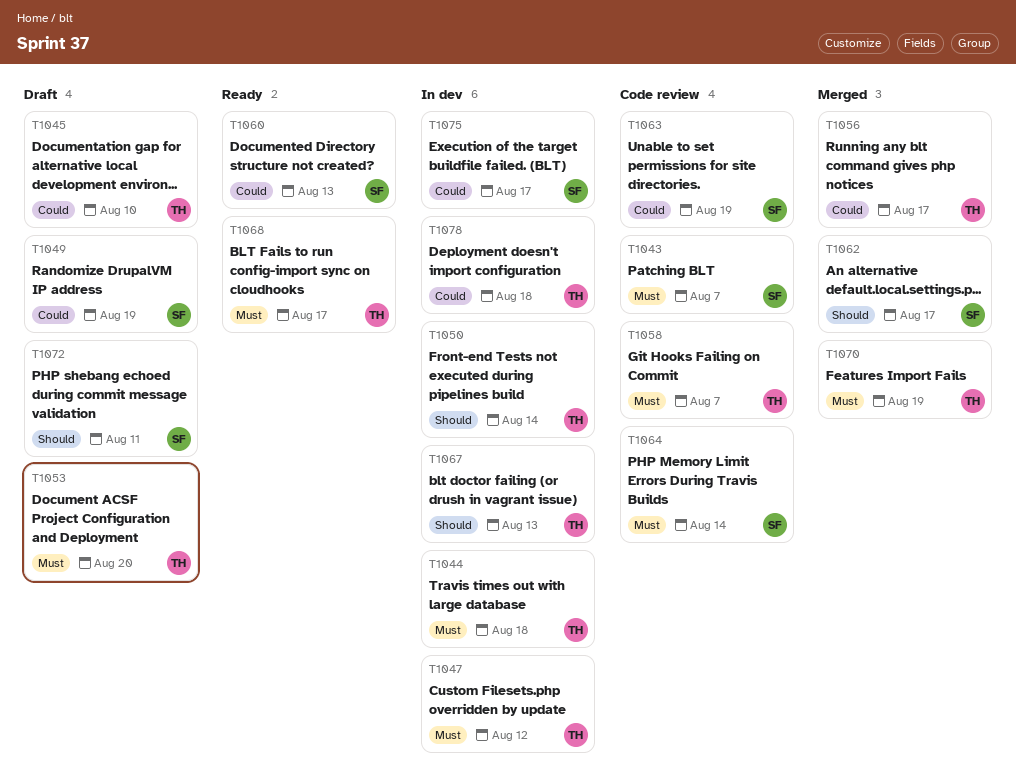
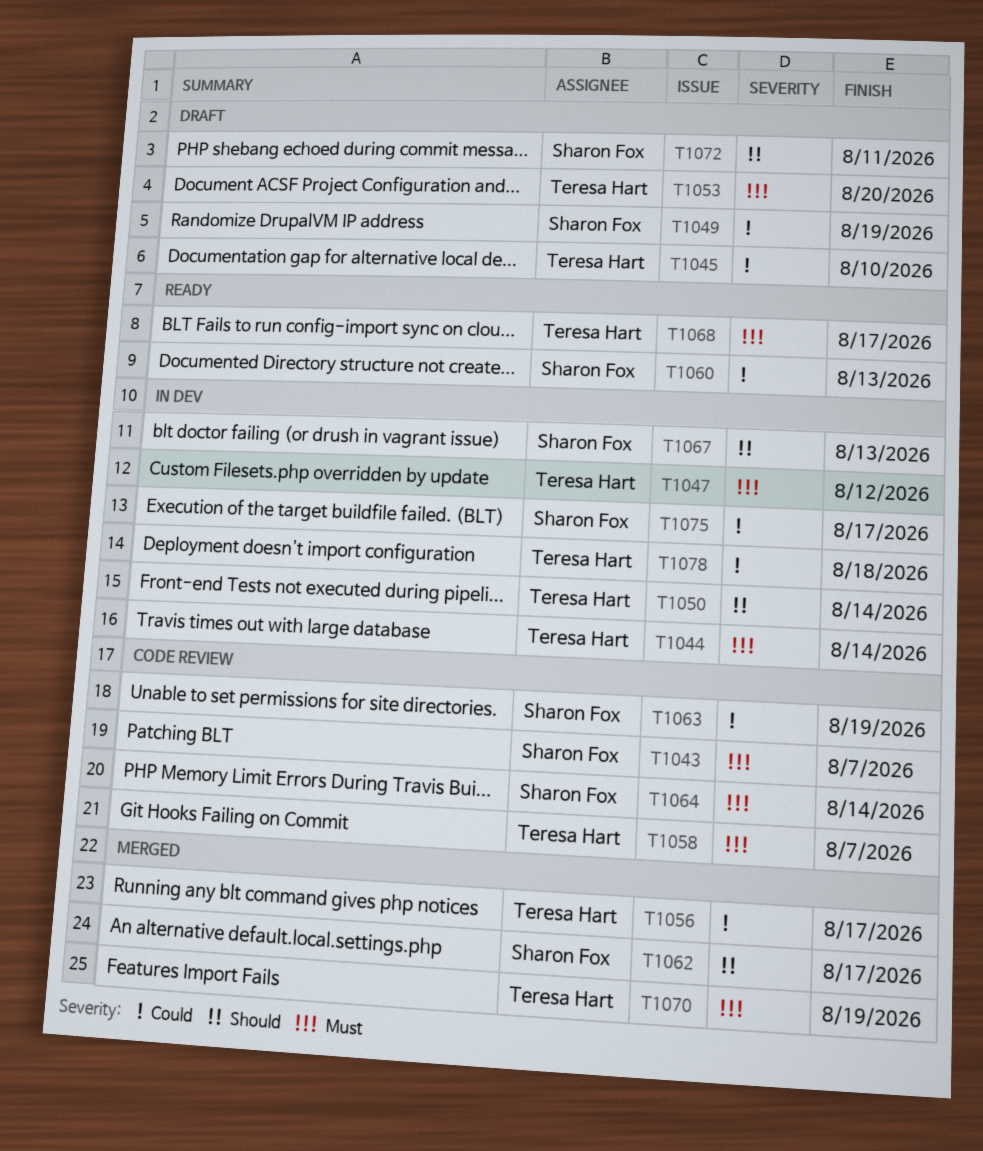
T1044, due: Aug 18 -> Aug 14
T1067, owner: Teresa Hart -> Sharon Fox

